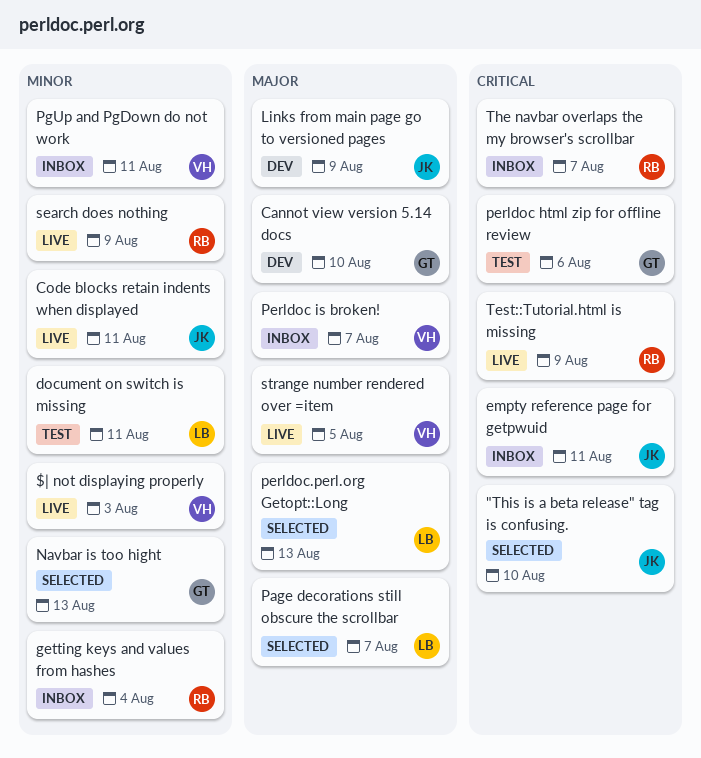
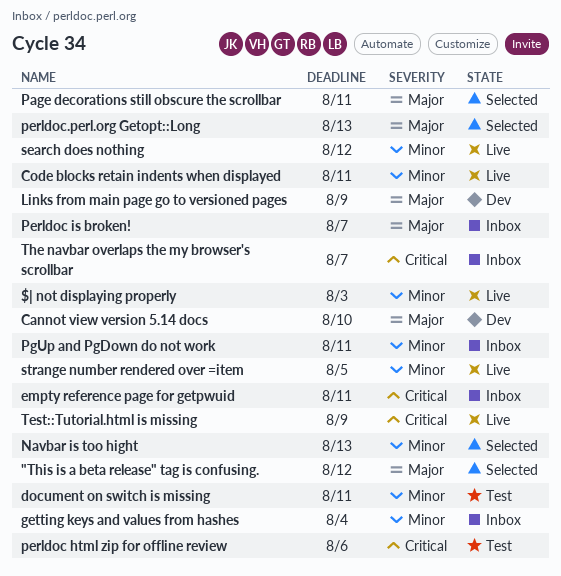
"This is a beta release" tag is confusing., priority: Critical -> Major
"This is a beta release" tag is confusing., due: Aug 10 -> Aug 12
Page decorations still obscure the scrollbar, due: Aug 7 -> Aug 11
search does nothing, due: Aug 9 -> Aug 12
strange number rendered over =item, priority: Major -> Minor

